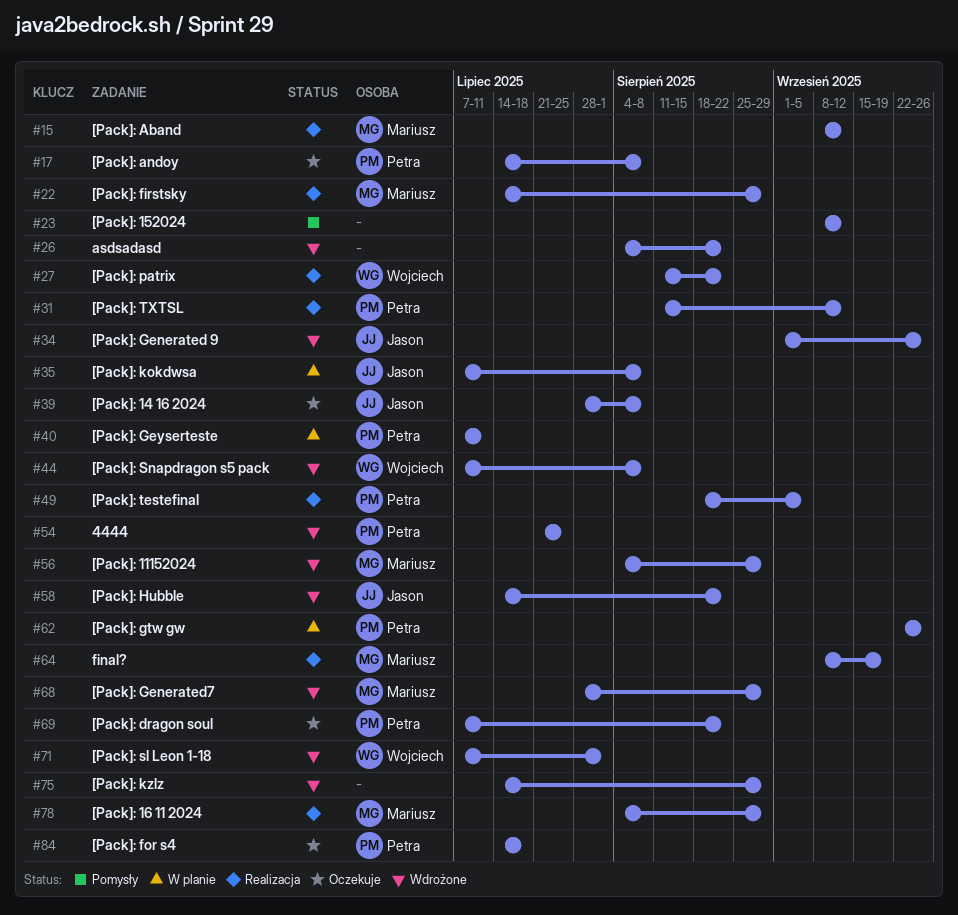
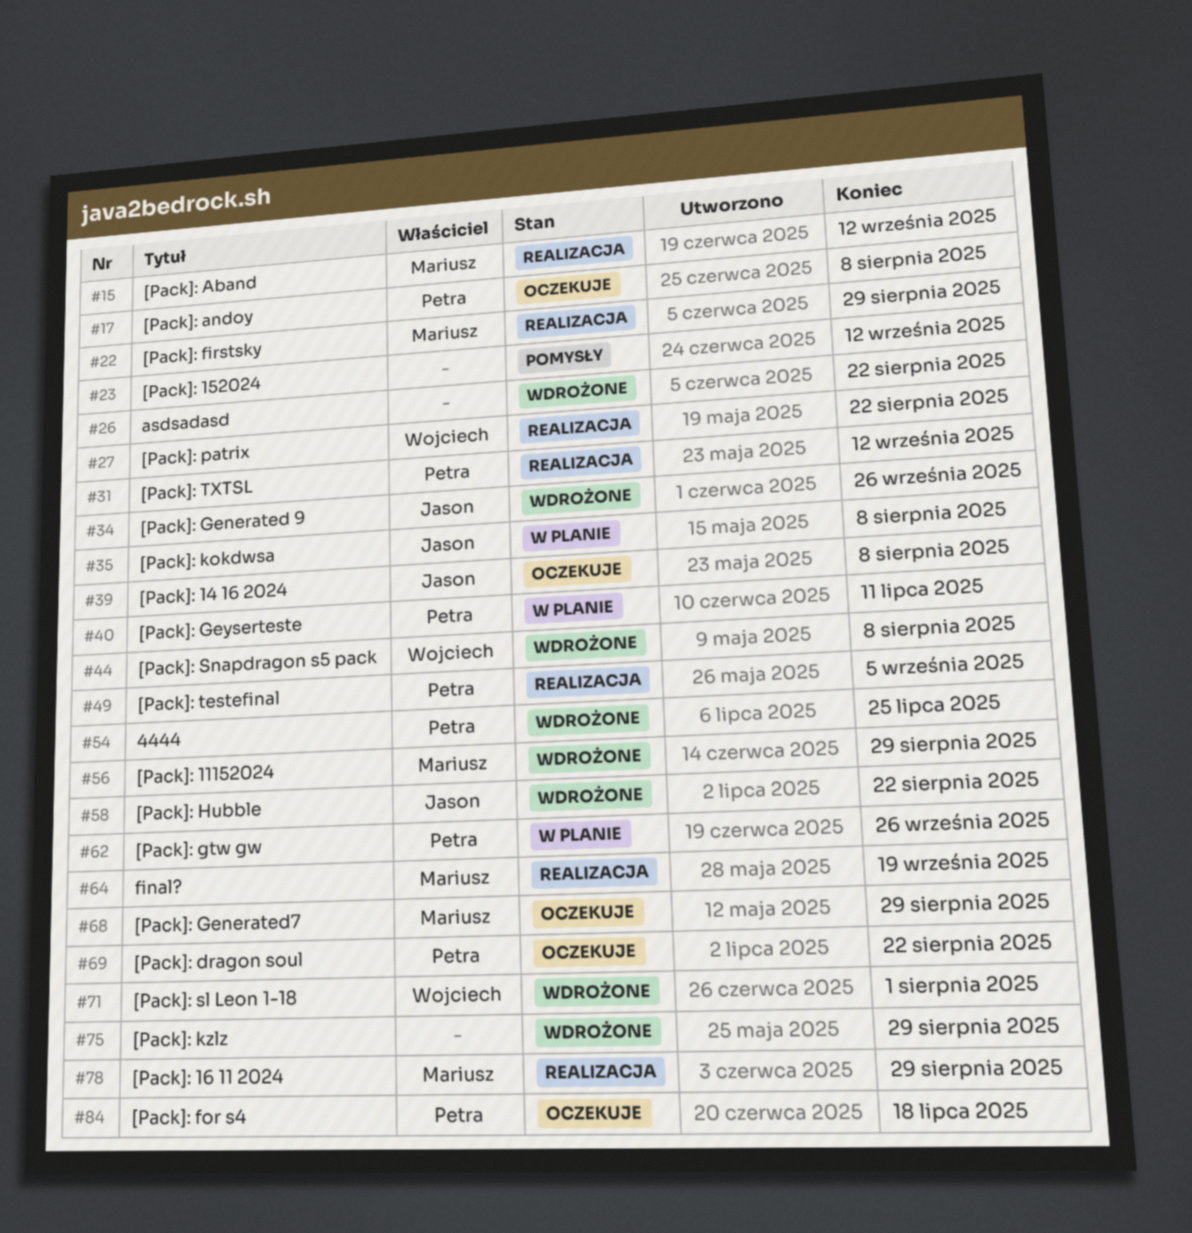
#68, status: Wdrożone -> Oczekuje

